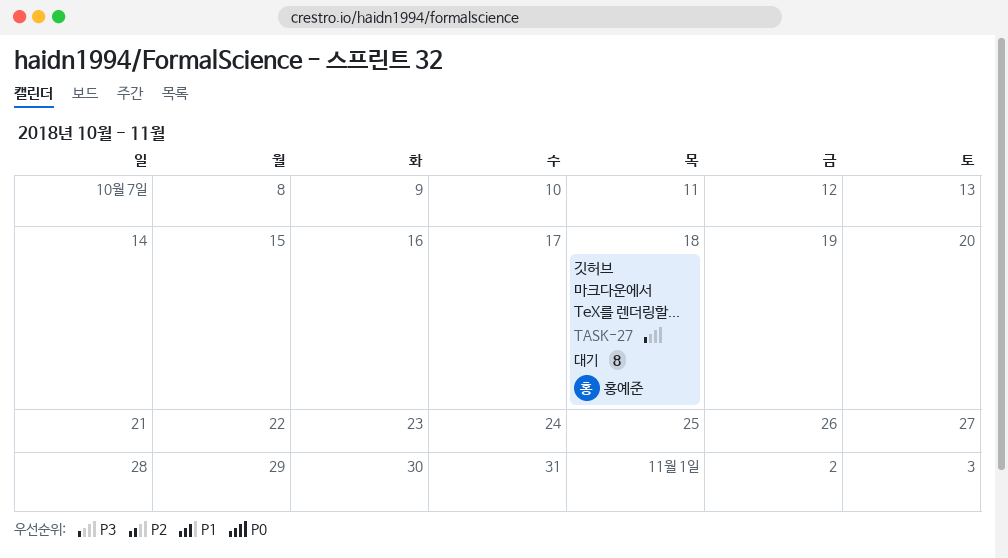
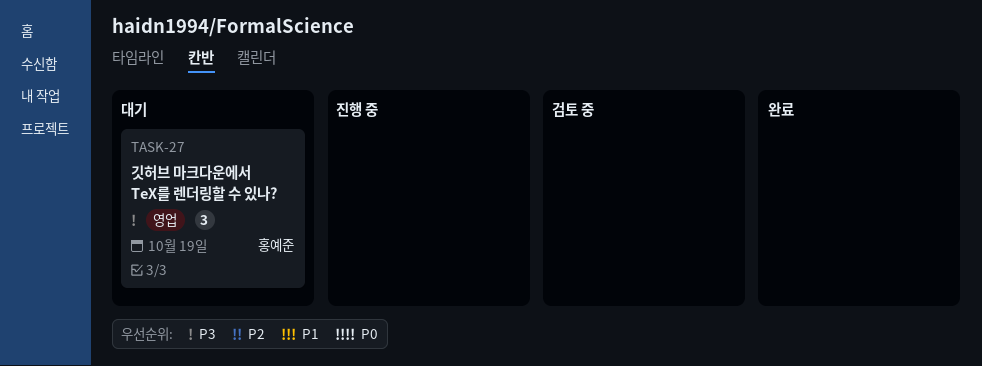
TASK-27, estimate: 8 -> 3
TASK-27, due: Oct 18 -> Oct 19

